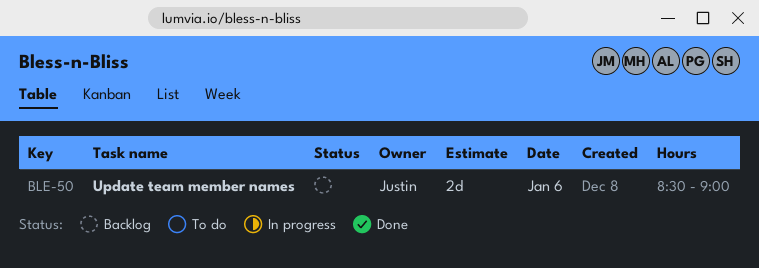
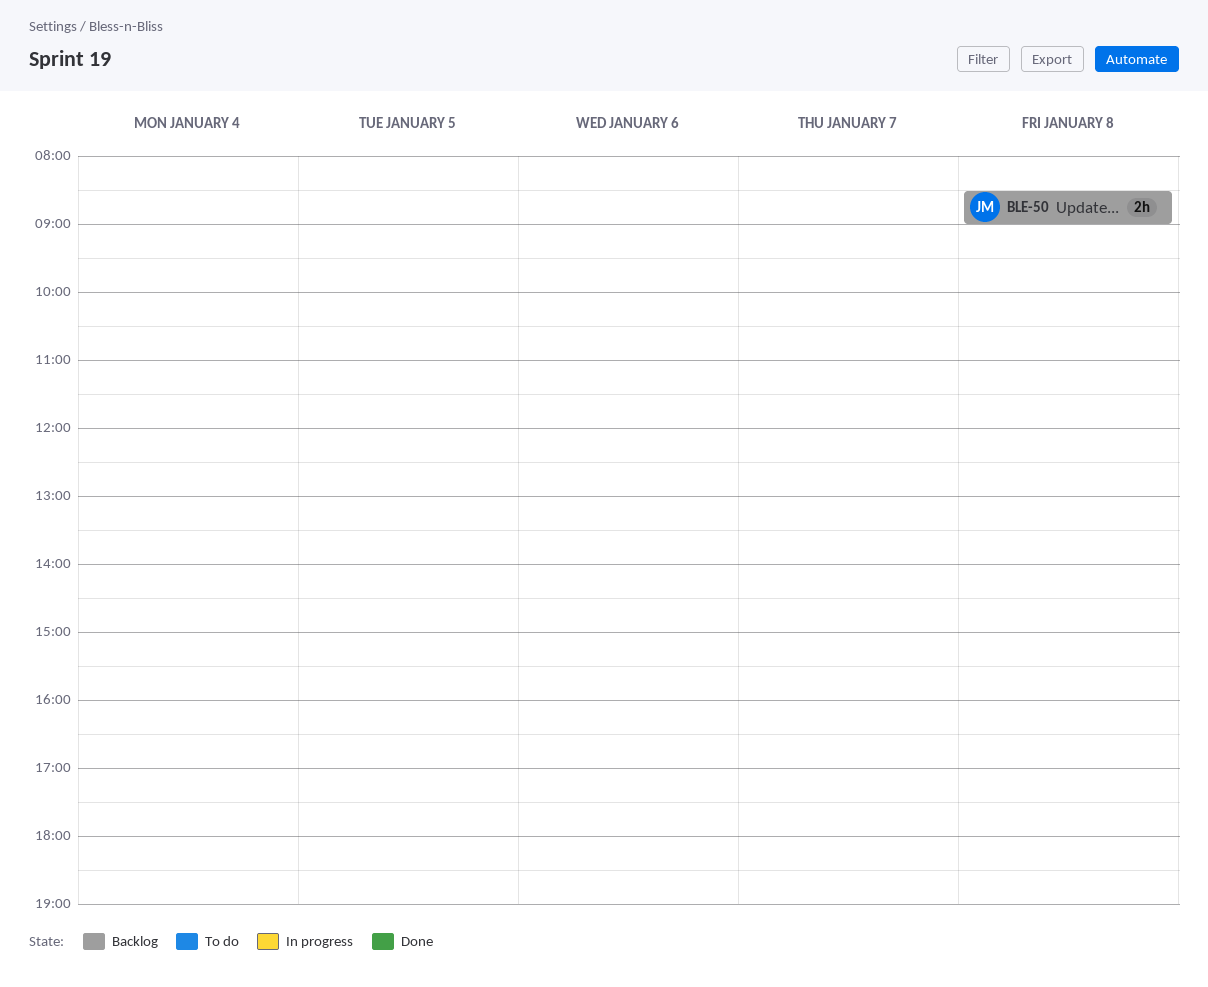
BLE-50, estimate: 2d -> 2h
BLE-50, day: Jan 6 -> Jan 8

